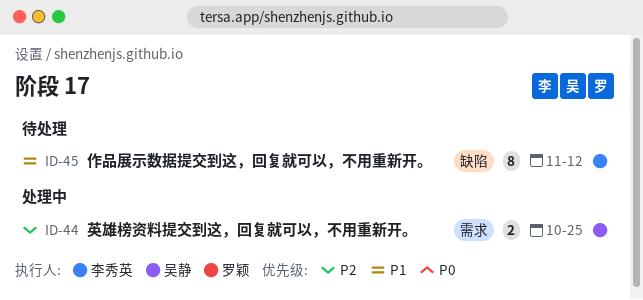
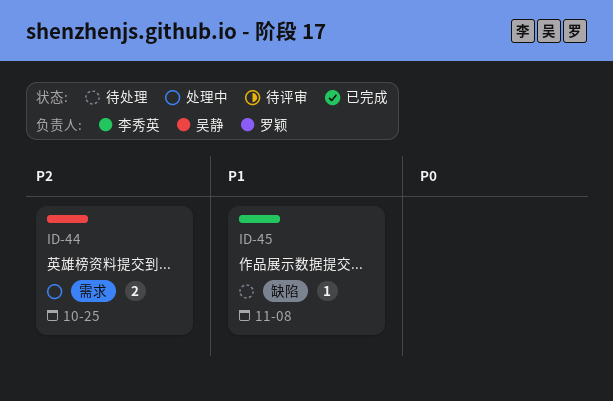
ID-45, estimate: 8 -> 1
ID-45, due: Nov 12 -> Nov 8

